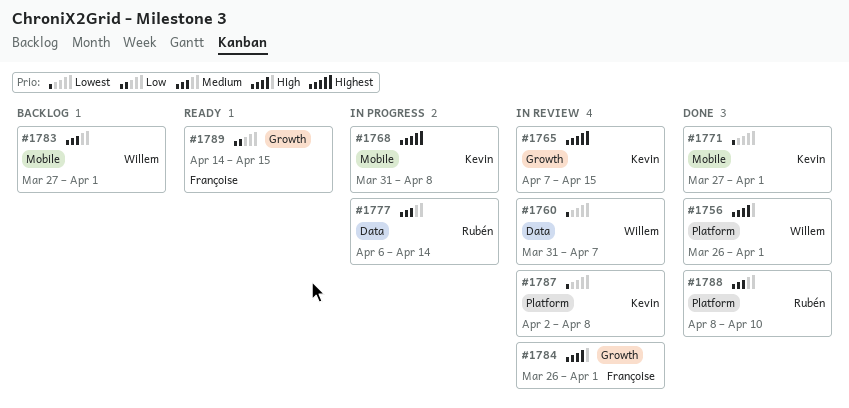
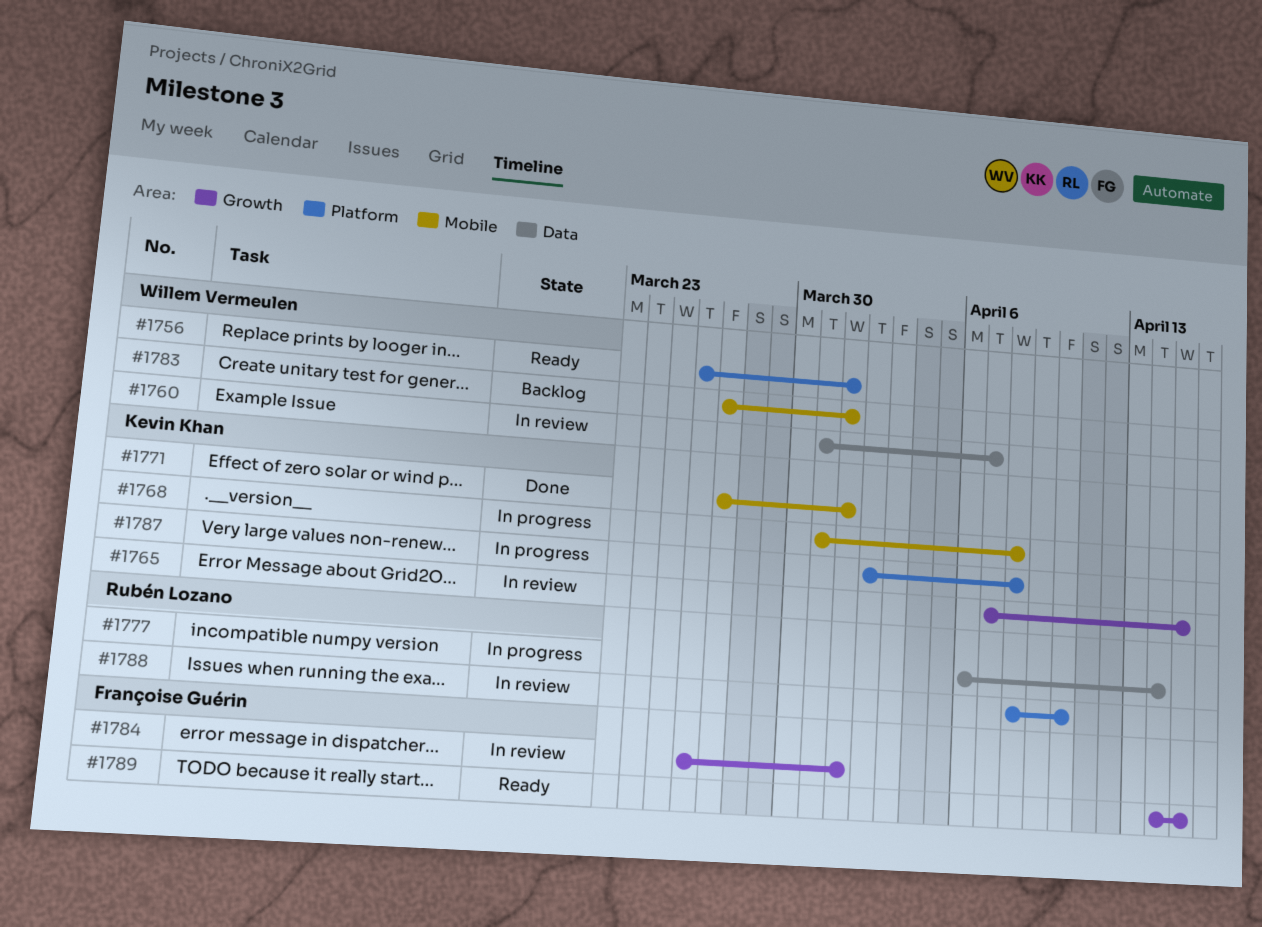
#1756, status: Done -> Ready
#1787, status: In review -> In progress
#1788, status: Done -> In review

